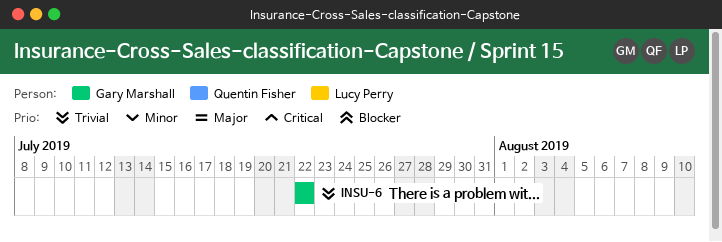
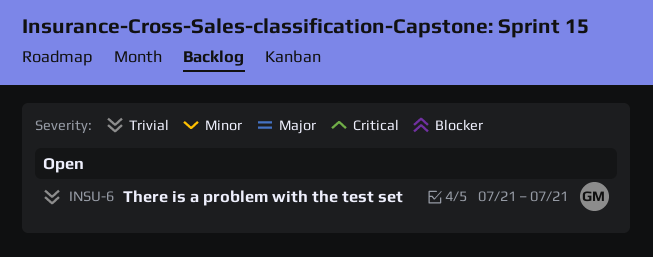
INSU-6, start: Jul 22 -> Jul 21
INSU-6, due: Jul 22 -> Jul 21

